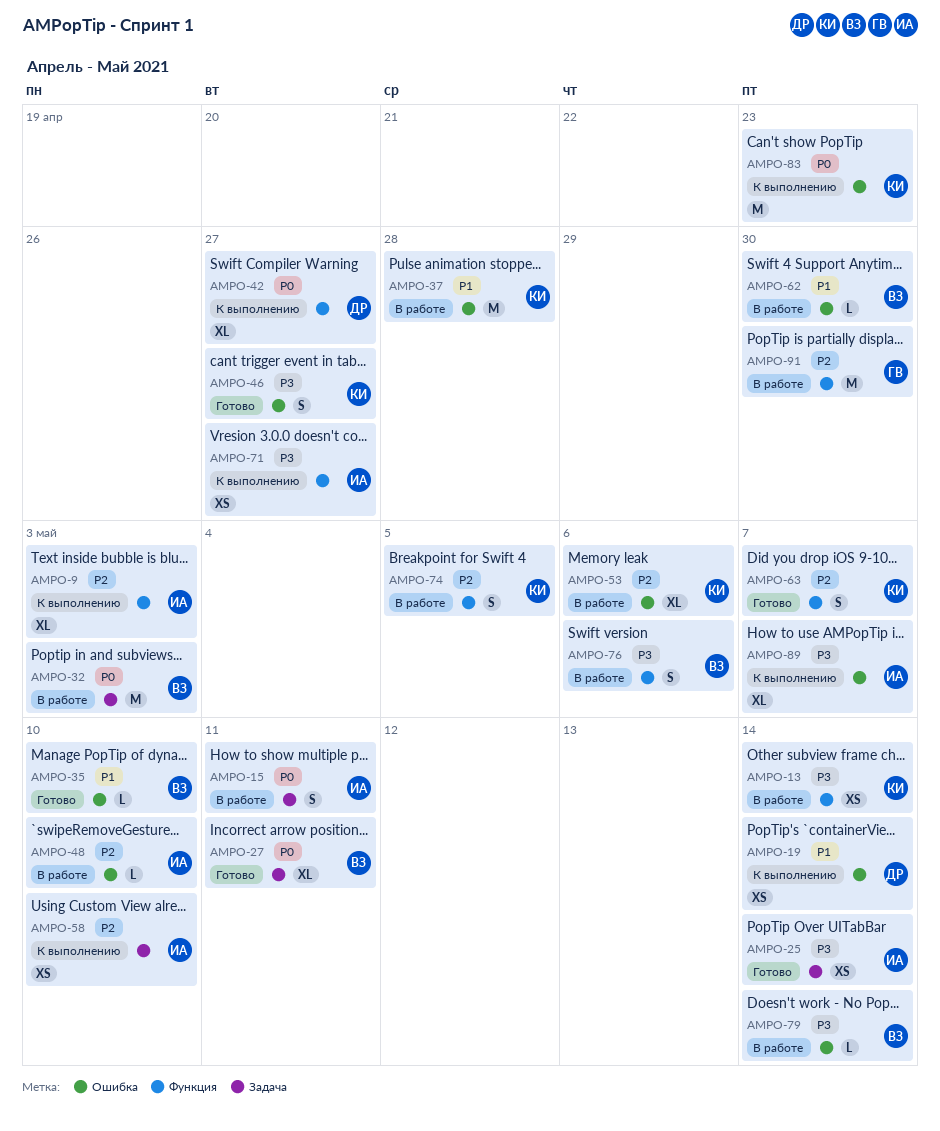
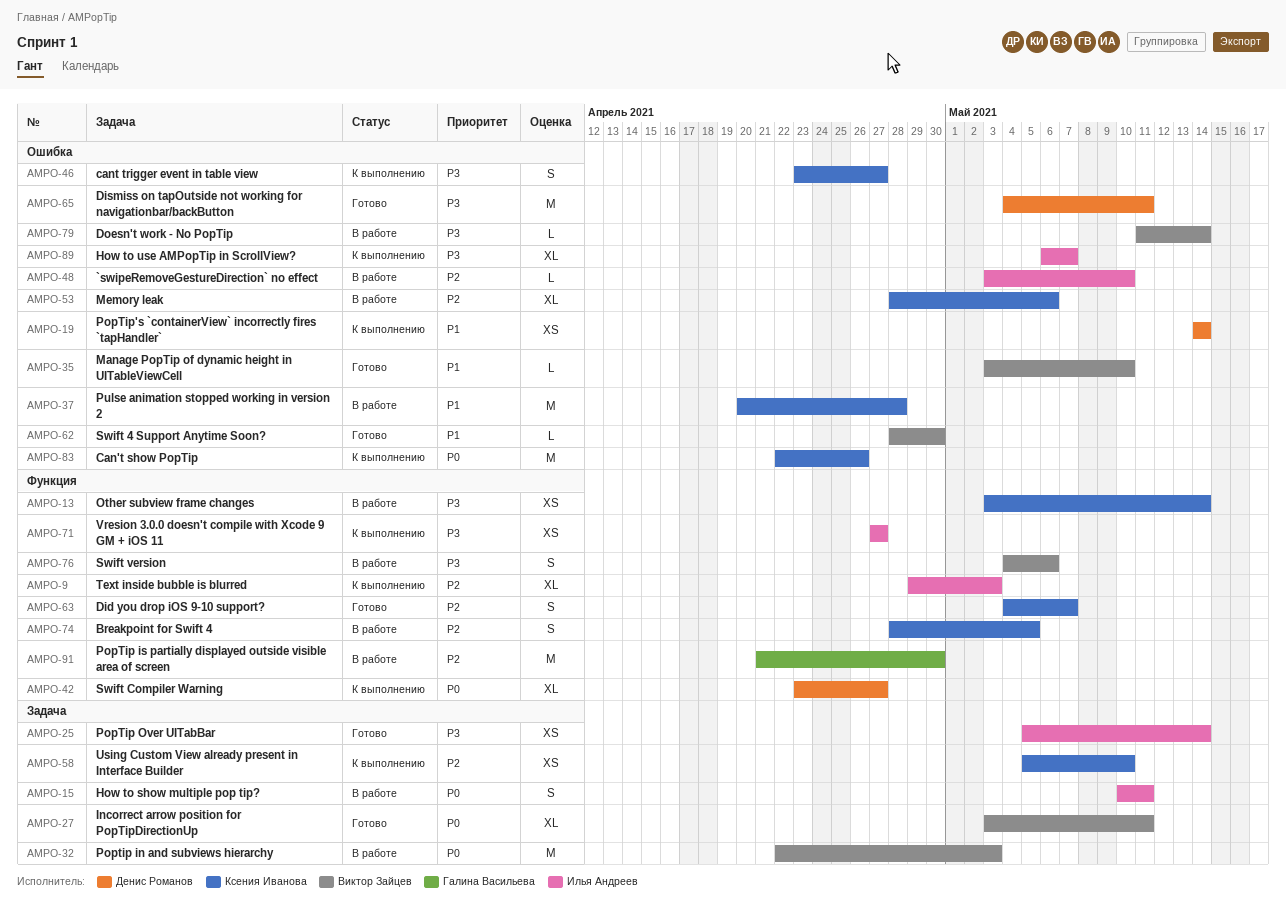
AMPO-46, status: Готово -> К выполнению
AMPO-58, owner: Илья Андреев -> Ксения Иванова
AMPO-62, status: В работе -> Готово
AMPO-65: none -> present
AMPO-83, due: Apr 23 -> Apr 26

